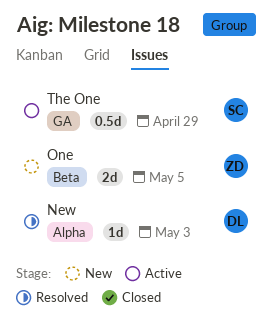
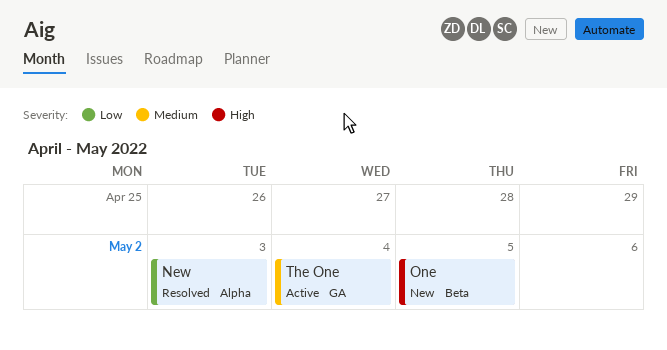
The One, due: Apr 29 -> May 4

